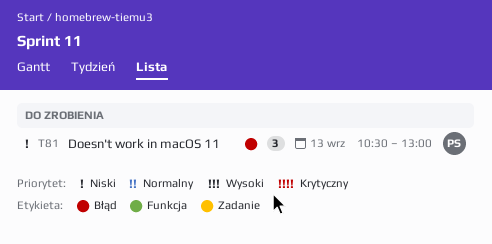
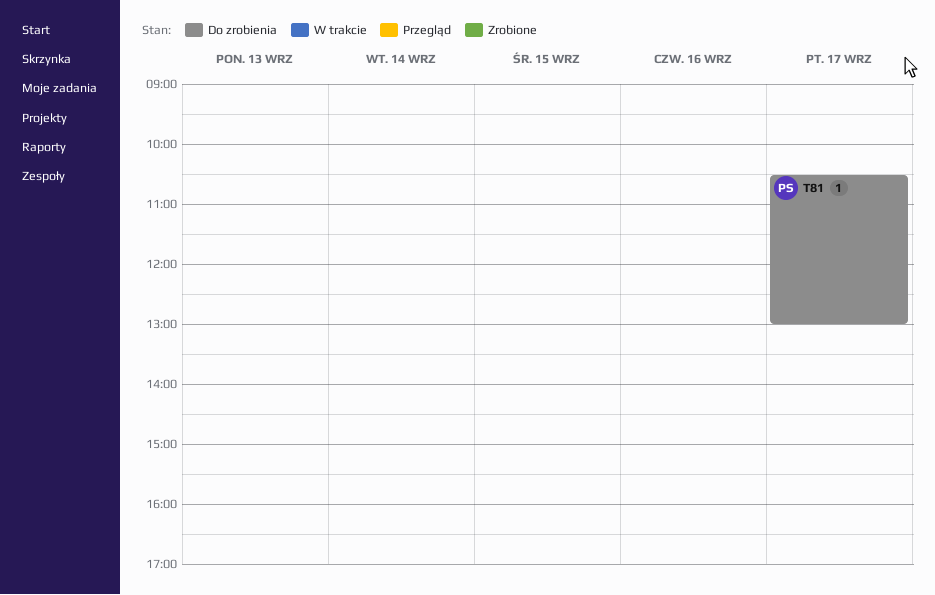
T81, estimate: 3 -> 1
T81, day: Sep 13 -> Sep 17

